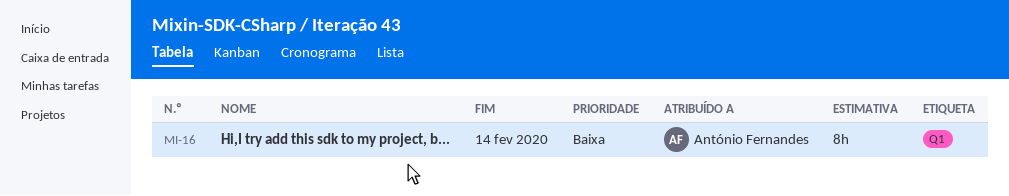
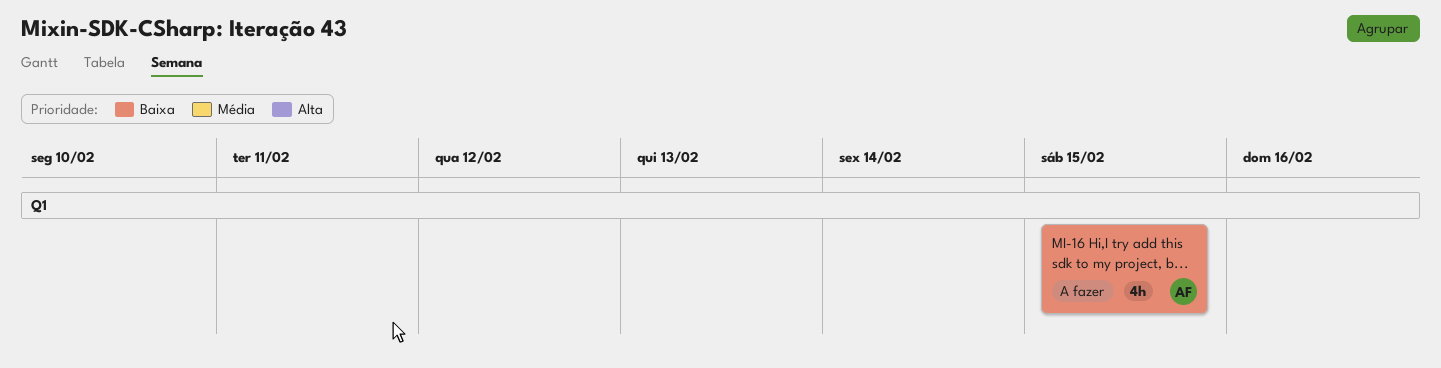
MI-16, estimate: 8h -> 4h
MI-16, due: Feb 14 -> Feb 15

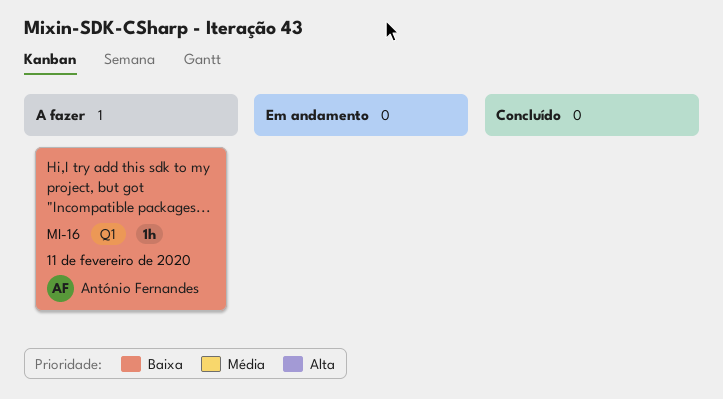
MI-16, estimate: 4h -> 1h
MI-16, due: Feb 15 -> Feb 11

